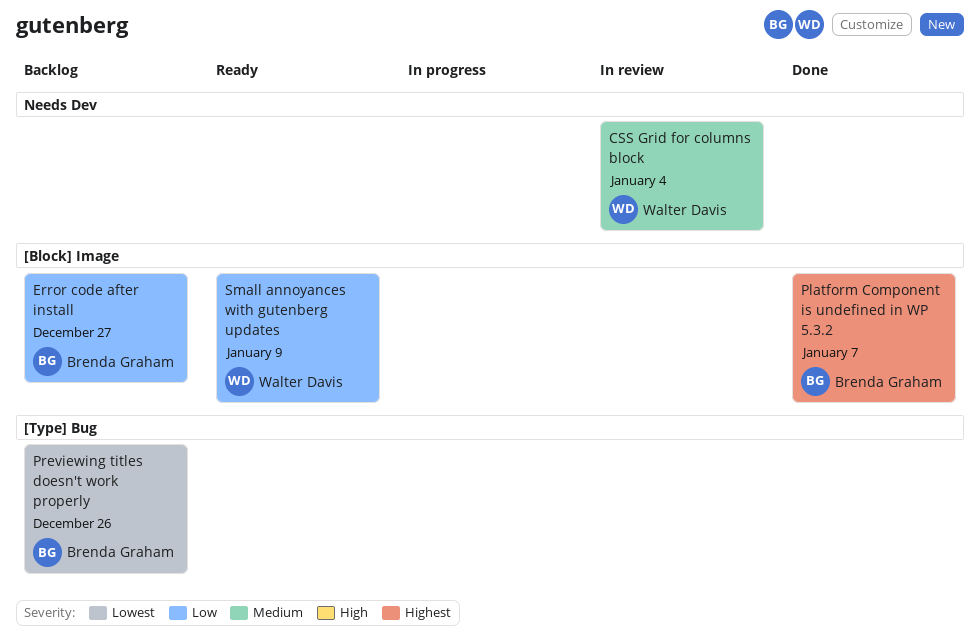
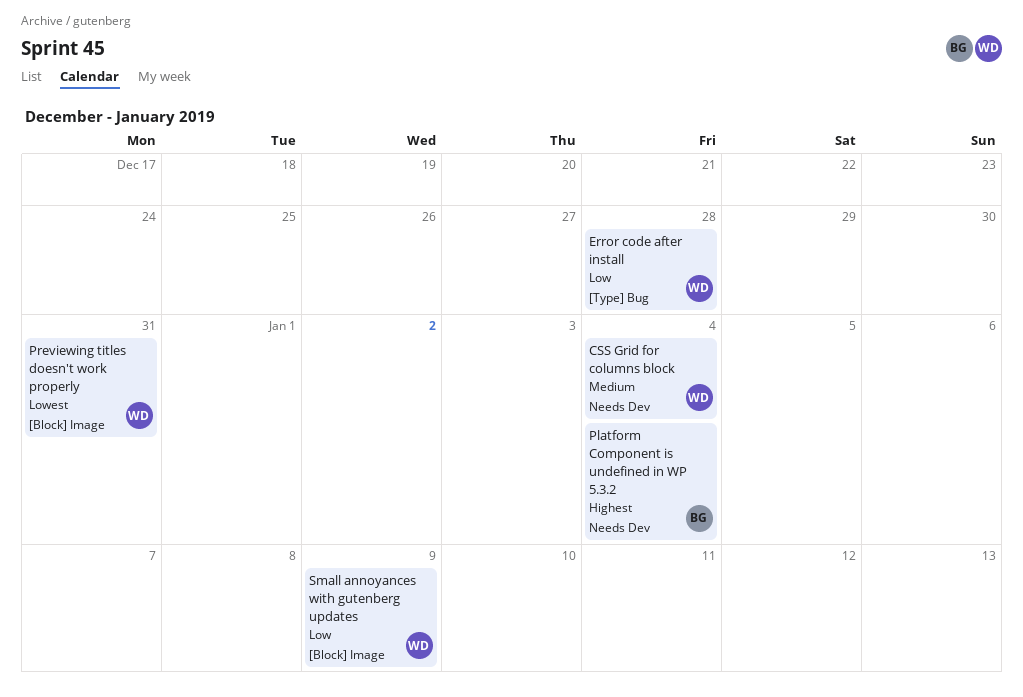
Error code after install, owner: Brenda Graham -> Walter Davis
Error code after install, label: [Block] Image -> [Type] Bug
Error code after install, due: Dec 27 -> Dec 28
Platform Component is undefined in WP 5.3.2, label: [Block] Image -> Needs Dev
Platform Component is undefined in WP 5.3.2, due: Jan 7 -> Jan 4
Previewing titles doesn't work properly, owner: Brenda Graham -> Walter Davis
Previewing titles doesn't work properly, label: [Type] Bug -> [Block] Image
Previewing titles doesn't work properly, due: Dec 26 -> Dec 31

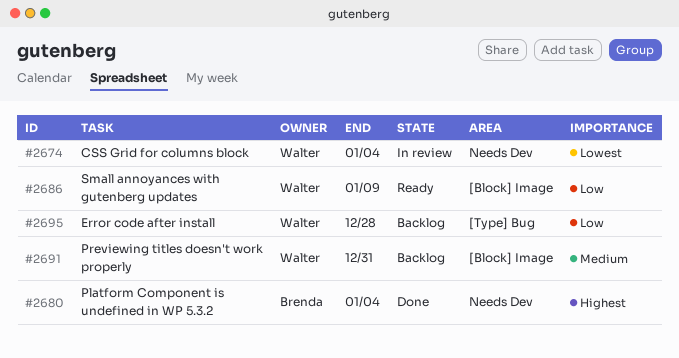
CSS Grid for columns block, priority: Medium -> Lowest
Previewing titles doesn't work properly, priority: Lowest -> Medium

